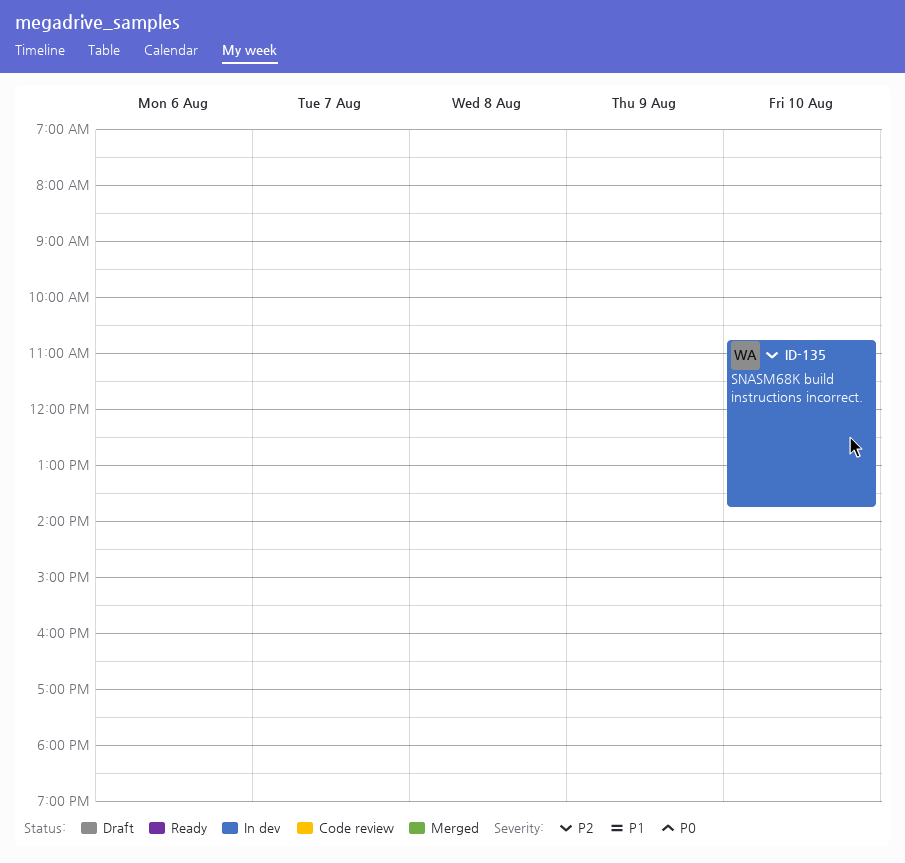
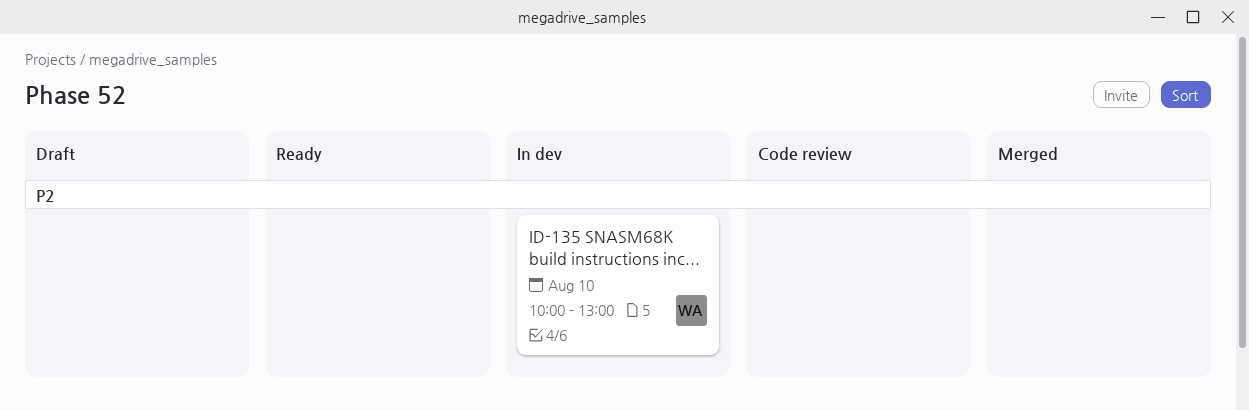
ID-135, begins: 10:45 -> 10:00
ID-135, ends: 13:45 -> 13:00

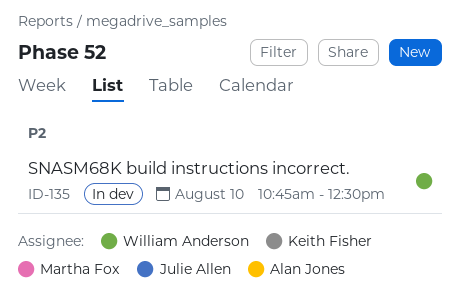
ID-135, begins: 10:00 -> 10:45
ID-135, ends: 13:00 -> 12:30

